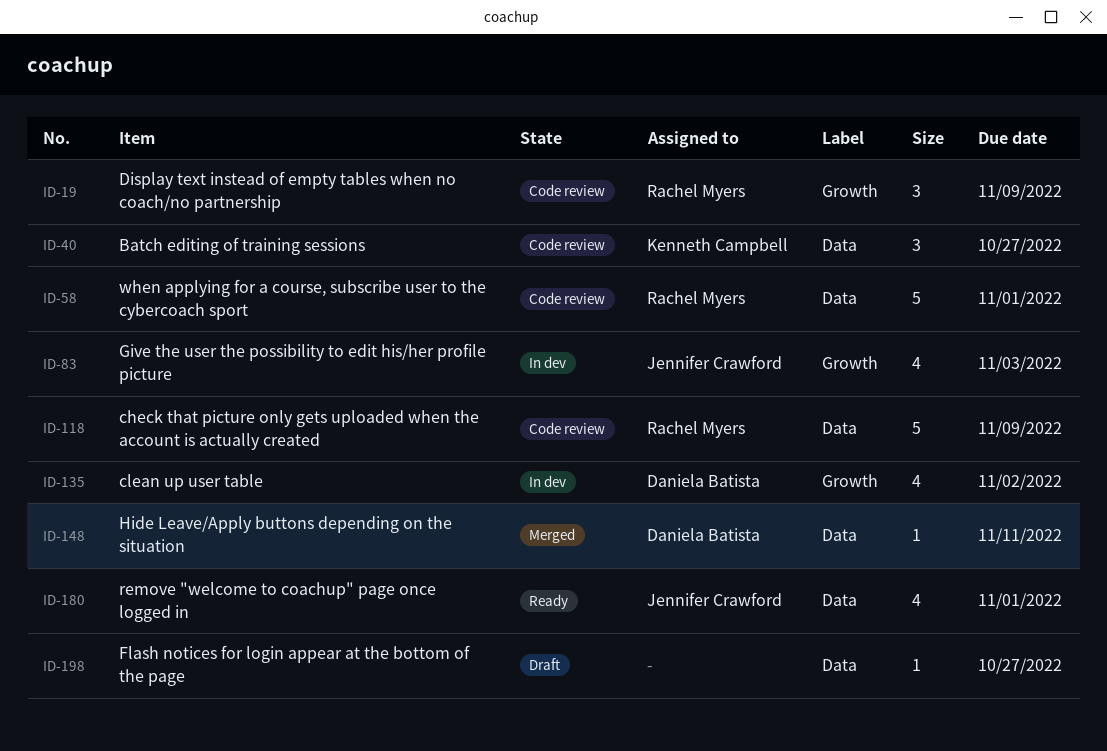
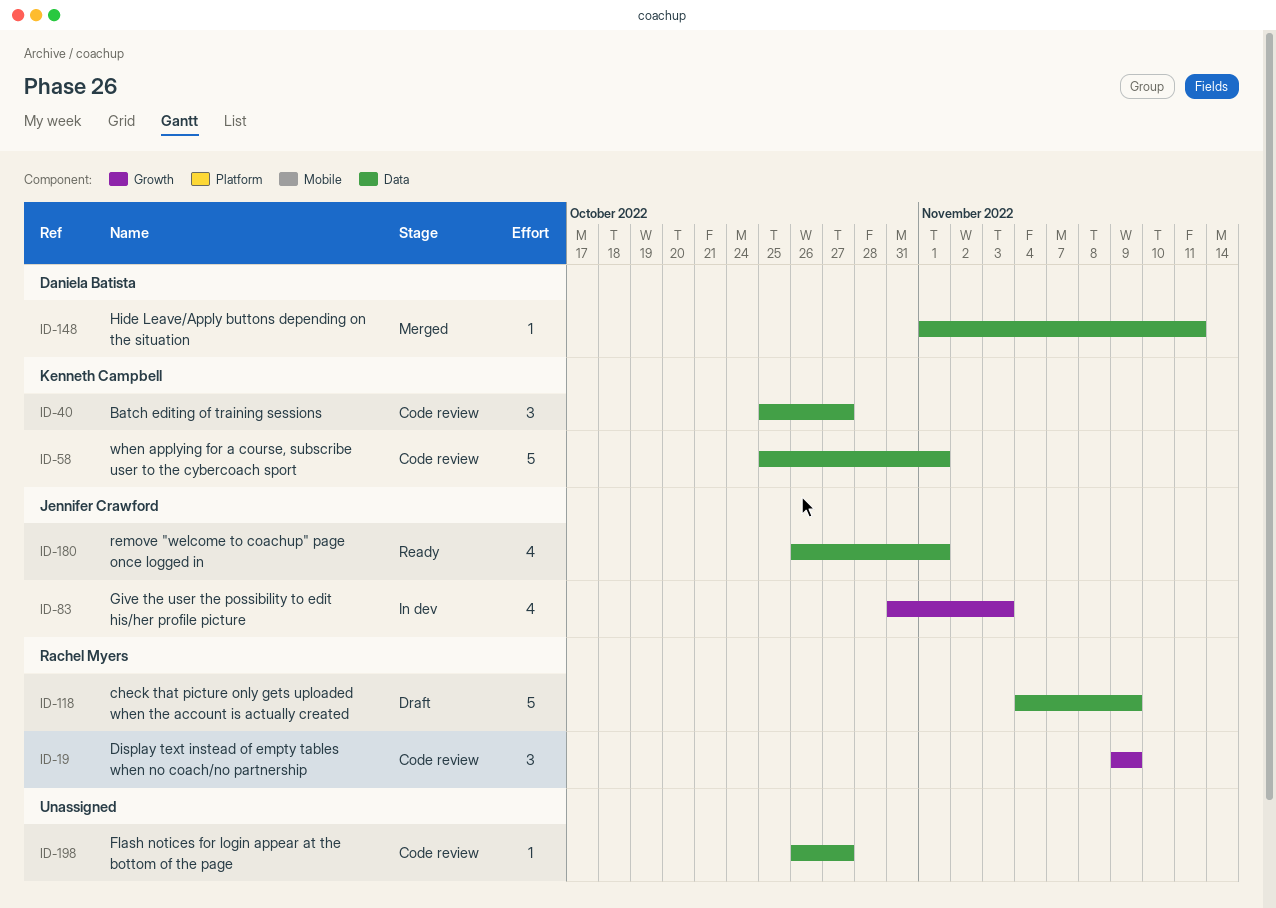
ID-58, owner: Rachel Myers -> Kenneth Campbell
ID-118, status: Code review -> Draft
ID-135: present -> none
ID-198, status: Draft -> Code review

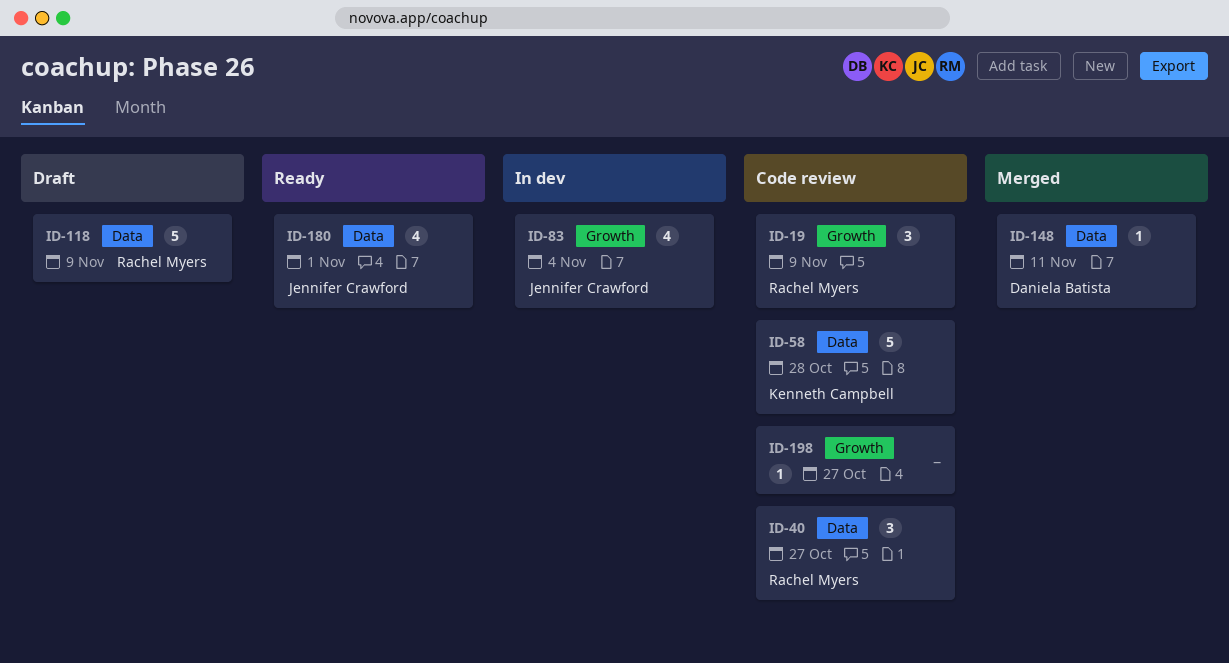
ID-40, owner: Kenneth Campbell -> Rachel Myers
ID-58, due: Nov 1 -> Oct 28
ID-83, due: Nov 3 -> Nov 4
ID-198, label: Data -> Growth

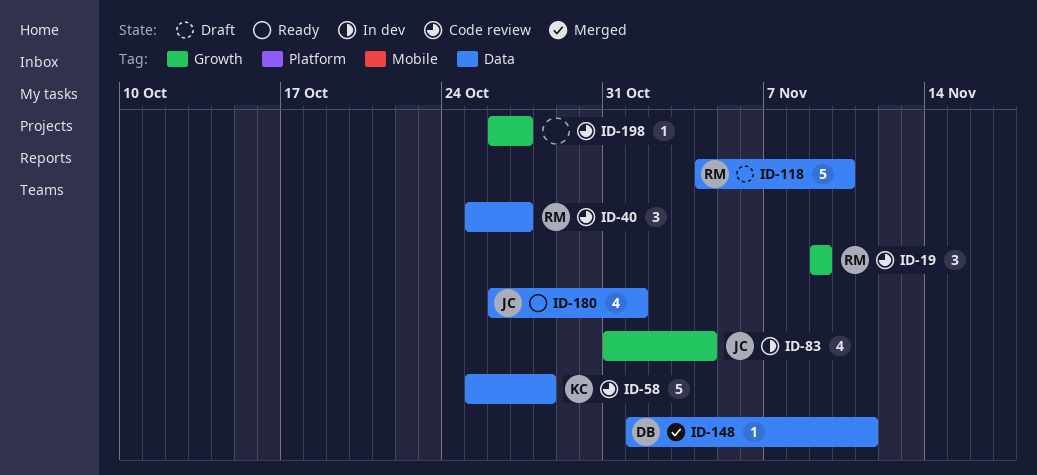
ID-118, due: Nov 9 -> Nov 10

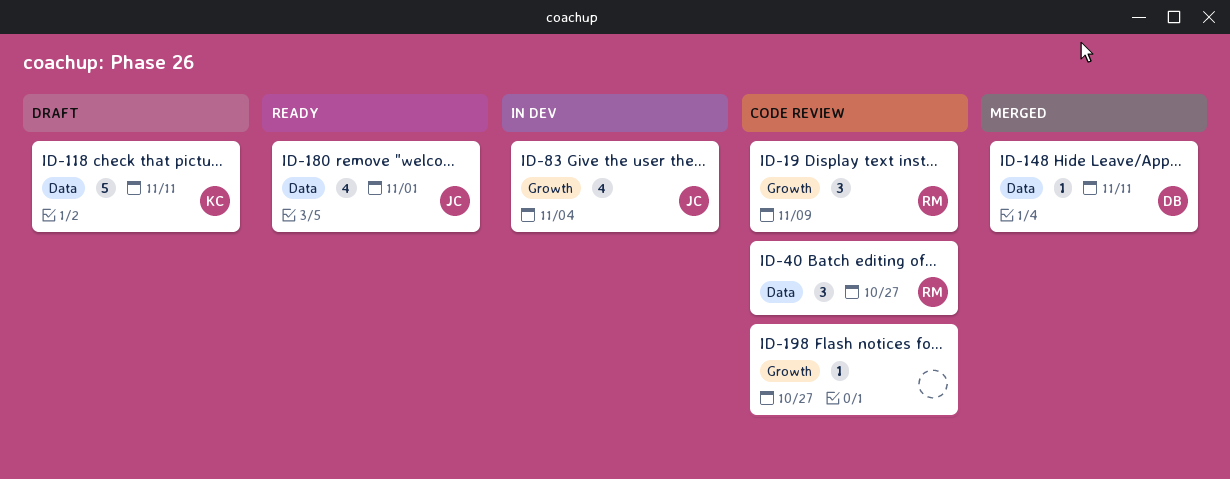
ID-58: present -> none
ID-118, owner: RM -> KC
ID-118, due: Nov 10 -> Nov 11

